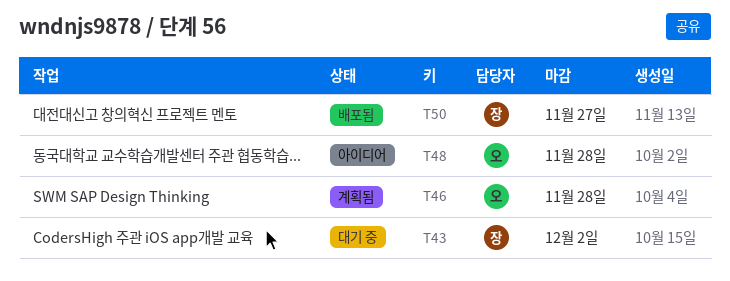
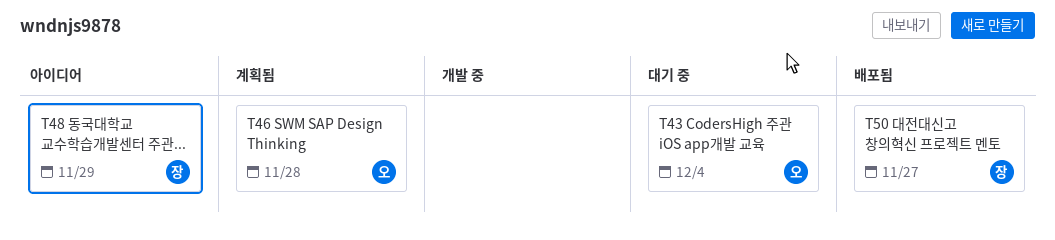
T43, owner: 장 -> 오
T43, due: Dec 2 -> Dec 4
T48, owner: 오 -> 장
T48, due: Nov 28 -> Nov 29

